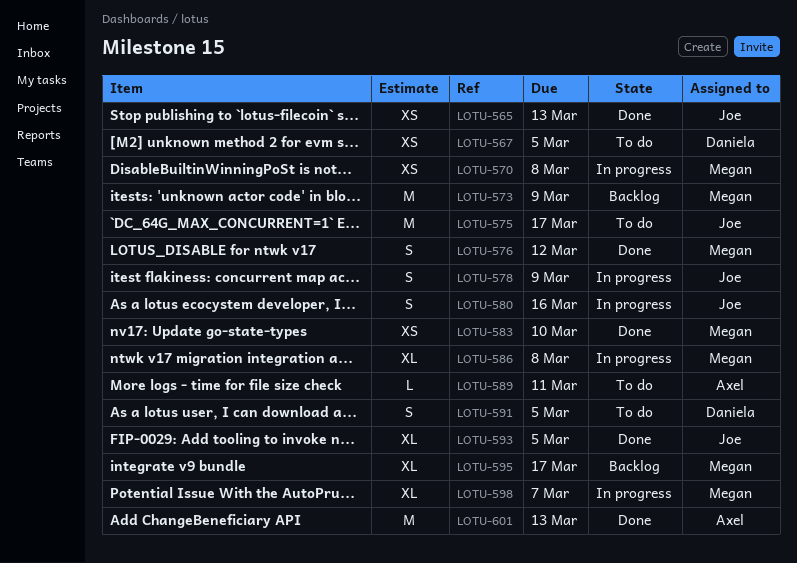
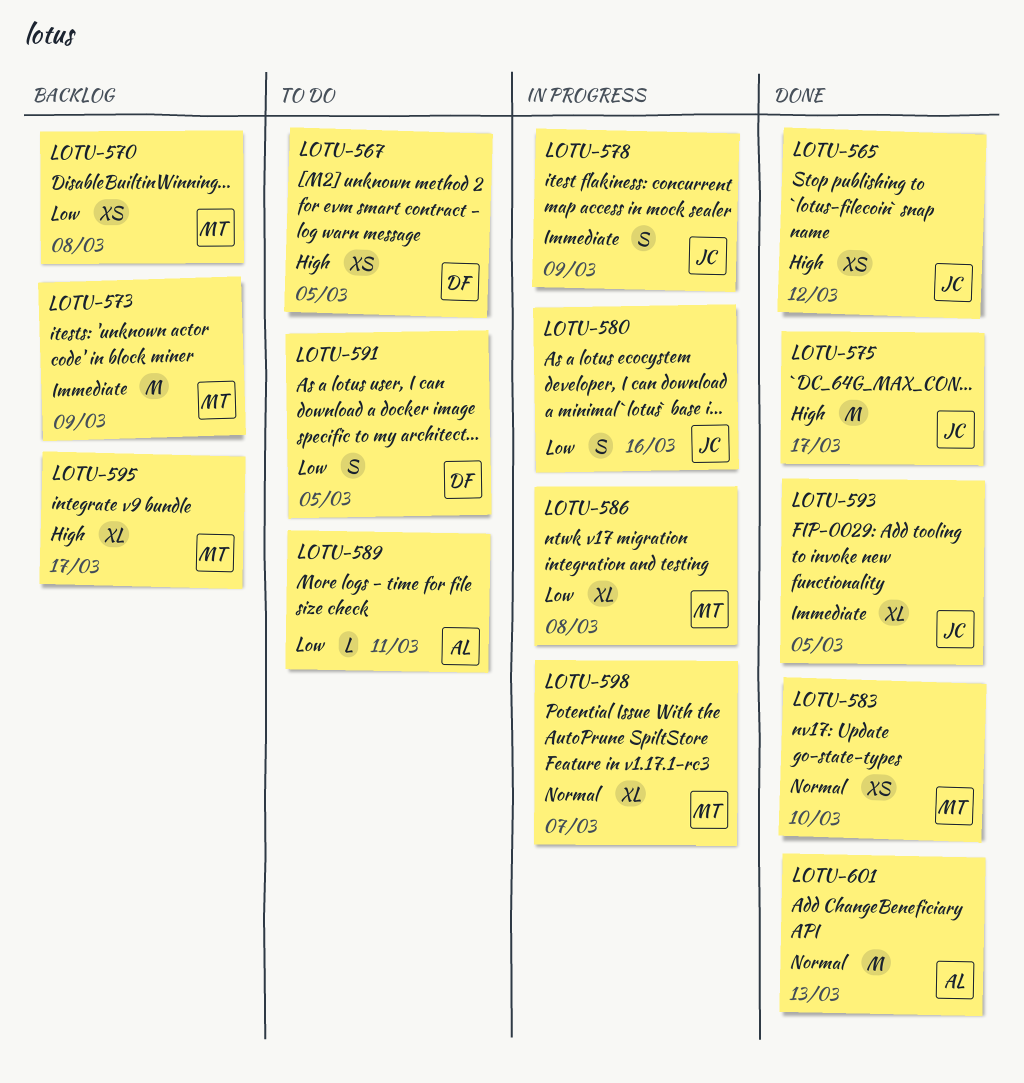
LOTU-565, due: Mar 13 -> Mar 12
LOTU-570, status: In progress -> Backlog
LOTU-575, status: To do -> Done
LOTU-576: present -> none

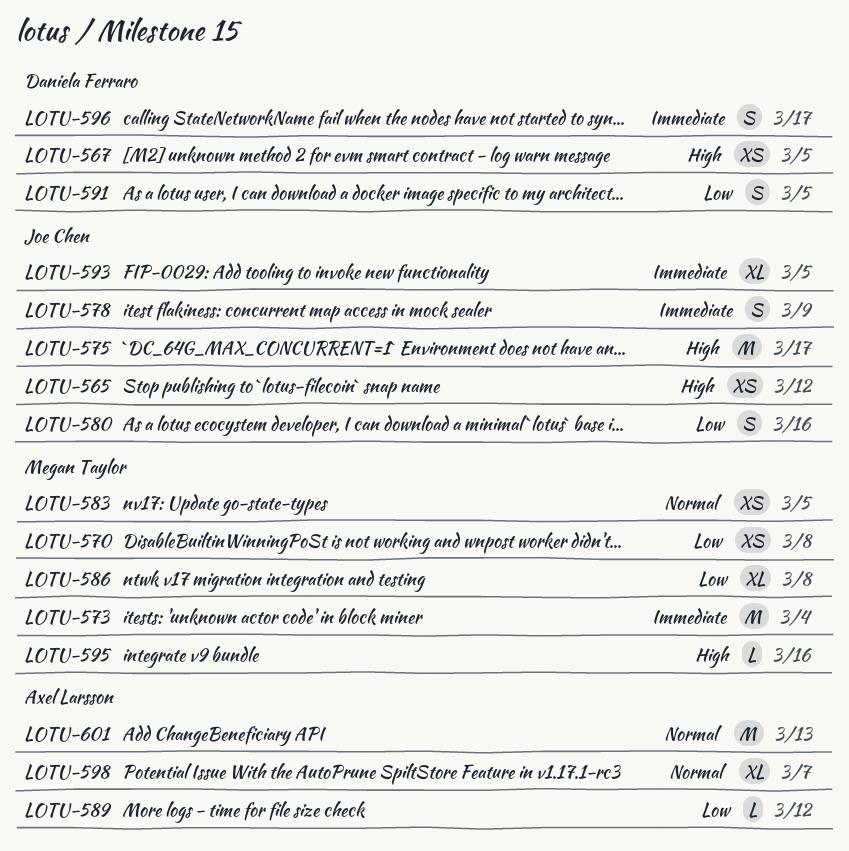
LOTU-573, due: Mar 9 -> Mar 4
LOTU-583, due: Mar 10 -> Mar 5
LOTU-589, due: Mar 11 -> Mar 12
LOTU-595, estimate: XL -> L
LOTU-595, due: Mar 17 -> Mar 16
LOTU-596: none -> present
LOTU-598, owner: Megan Taylor -> Axel Larsson

